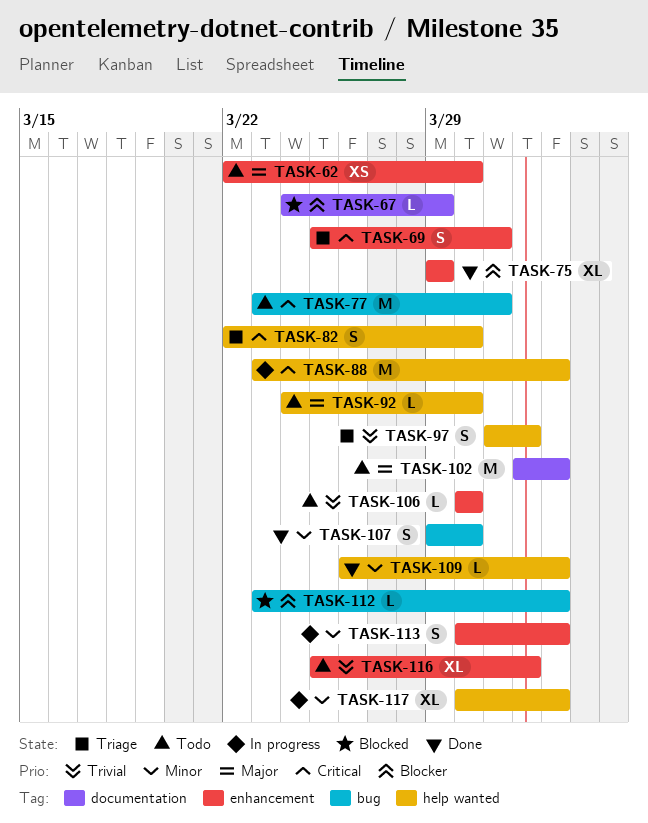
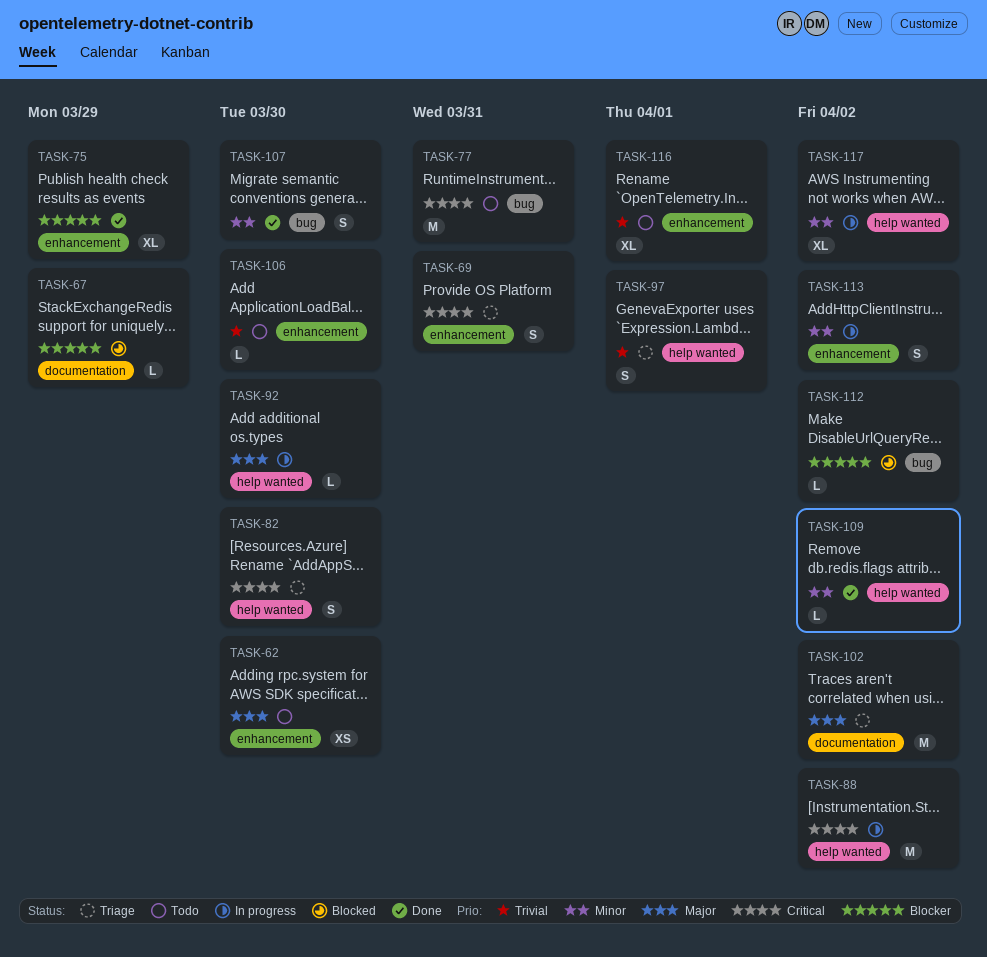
TASK-92, status: Todo -> In progress
TASK-102, status: Todo -> Triage

